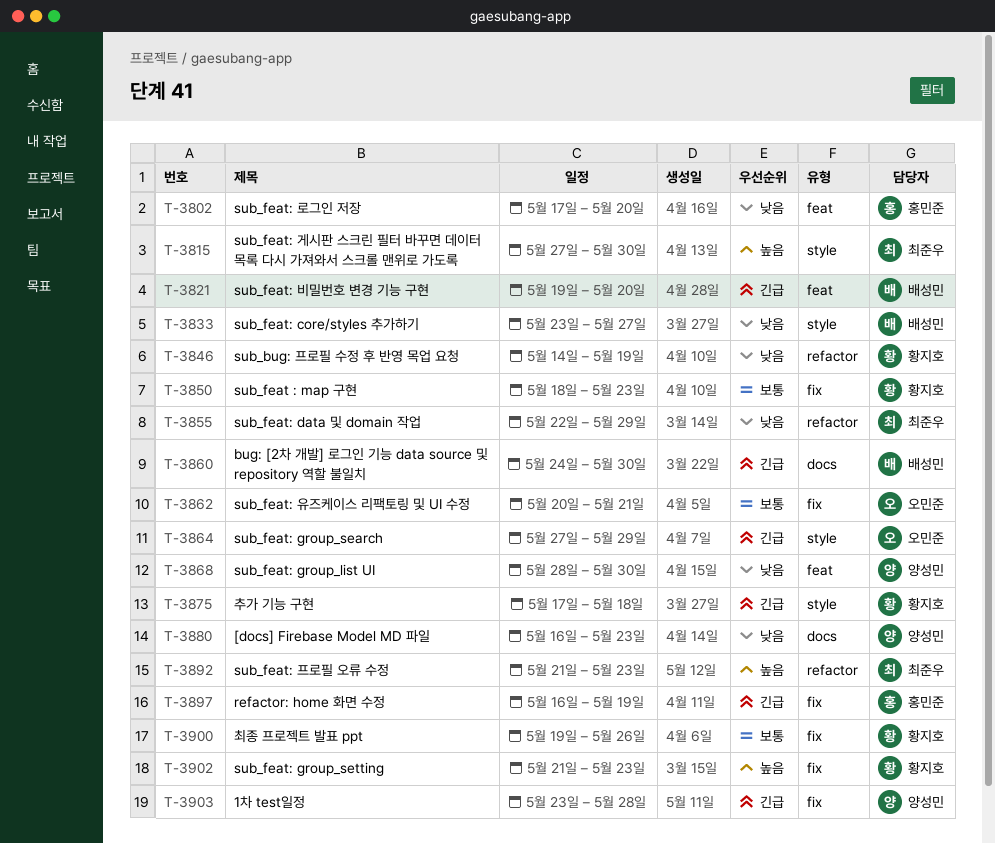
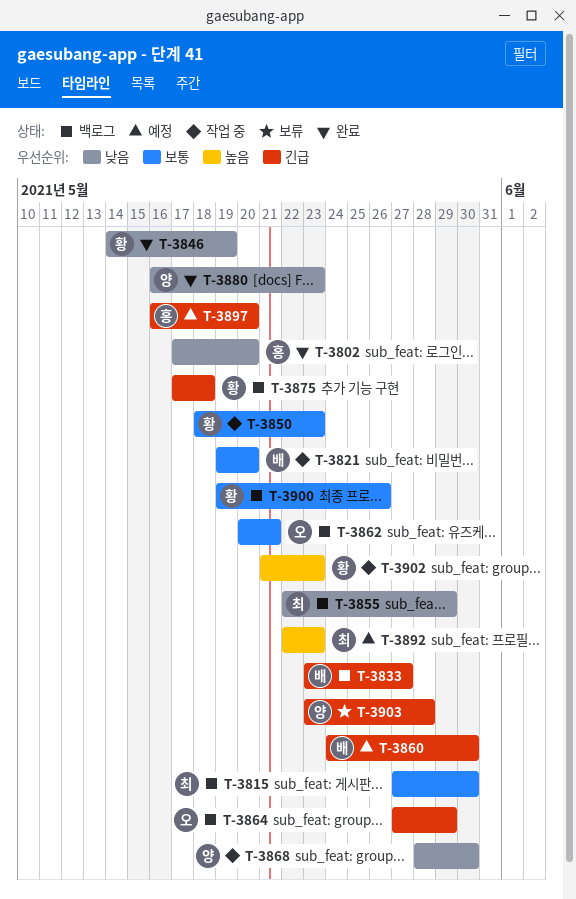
T-3815, priority: 높음 -> 보통
T-3821, priority: 긴급 -> 보통
T-3833, priority: 낮음 -> 긴급
T-3892, start: May 21 -> May 22
T-3897, due: May 19 -> May 20

